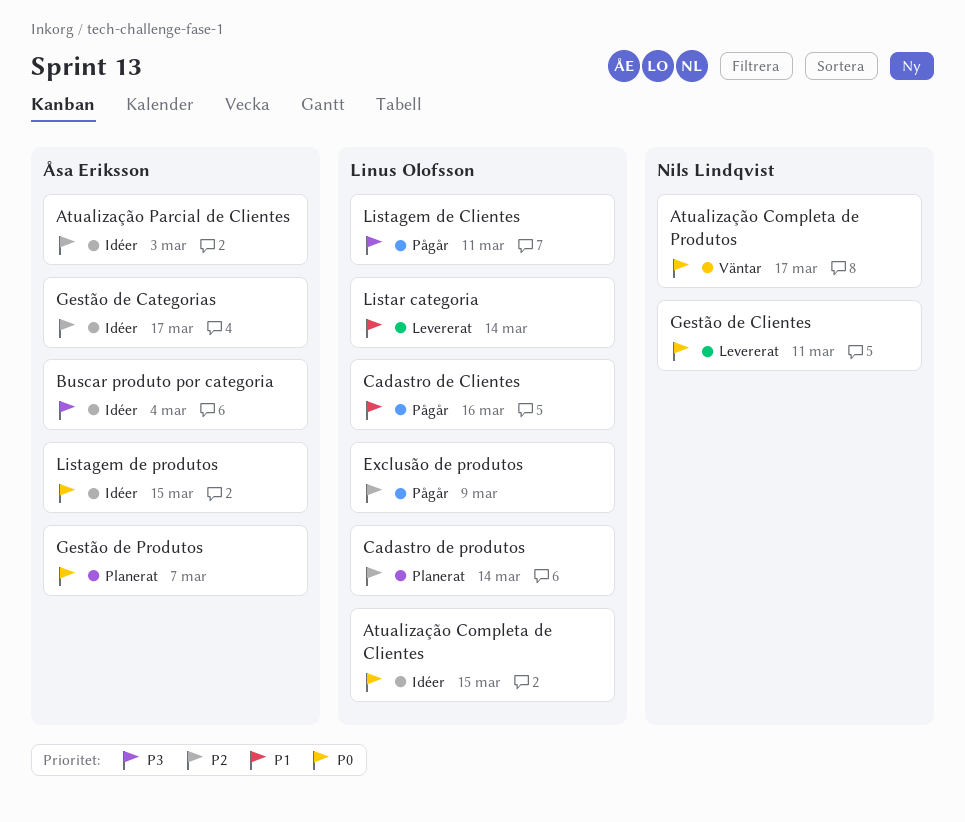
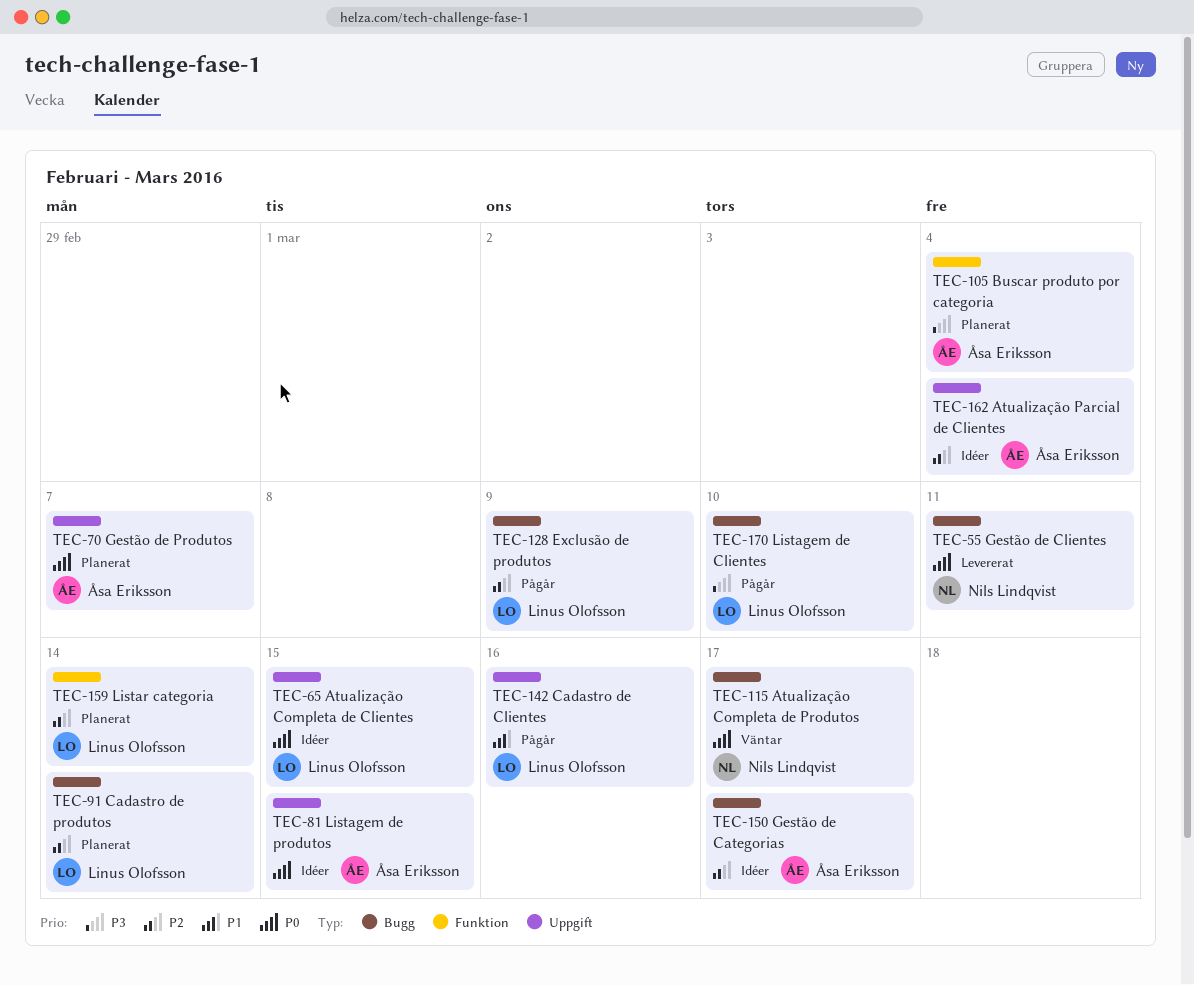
Atualização Parcial de Clientes, due: Mar 3 -> Mar 4
Buscar produto por categoria, status: Idéer -> Planerat
Listagem de Clientes, due: Mar 11 -> Mar 10
Listar categoria, status: Levererat -> Planerat
Listar categoria, priority: P1 -> P2

